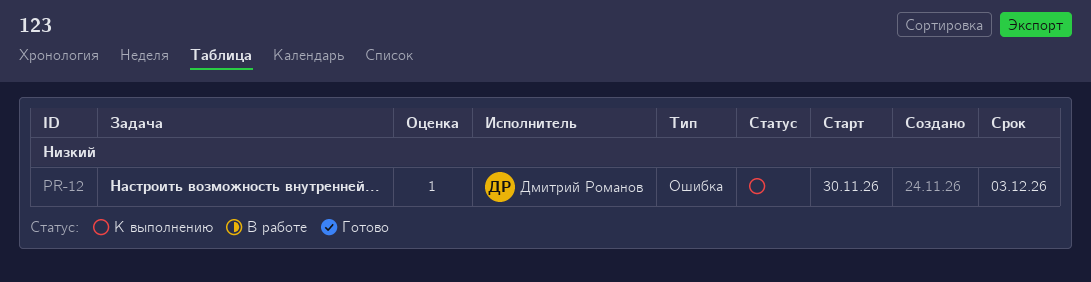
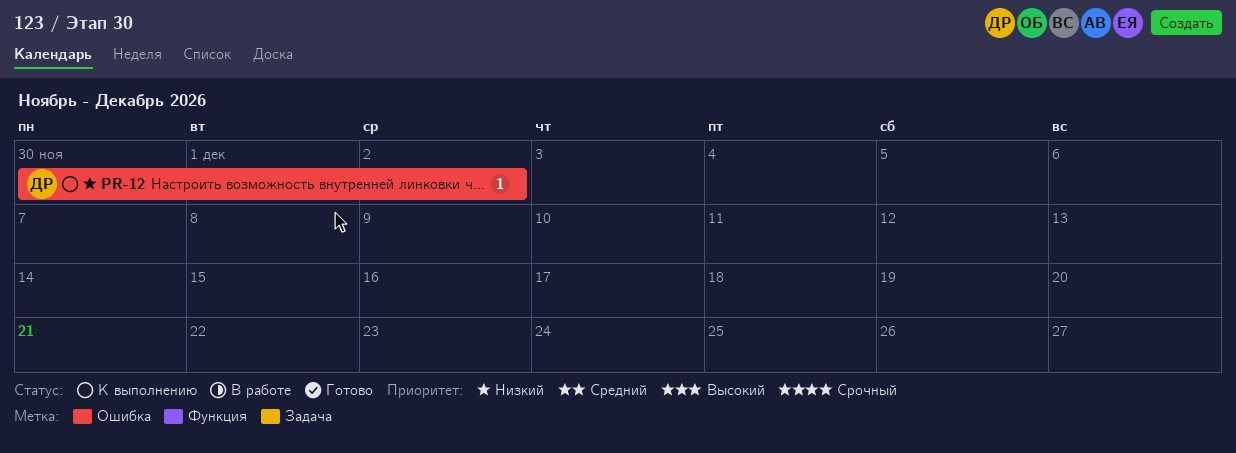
PR-12, due: Dec 3 -> Dec 2

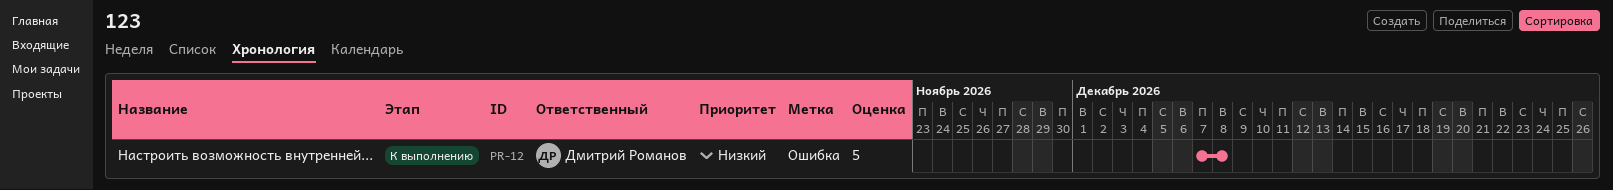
PR-12, estimate: 1 -> 5
PR-12, start: Nov 30 -> Dec 7
PR-12, due: Dec 2 -> Dec 8

